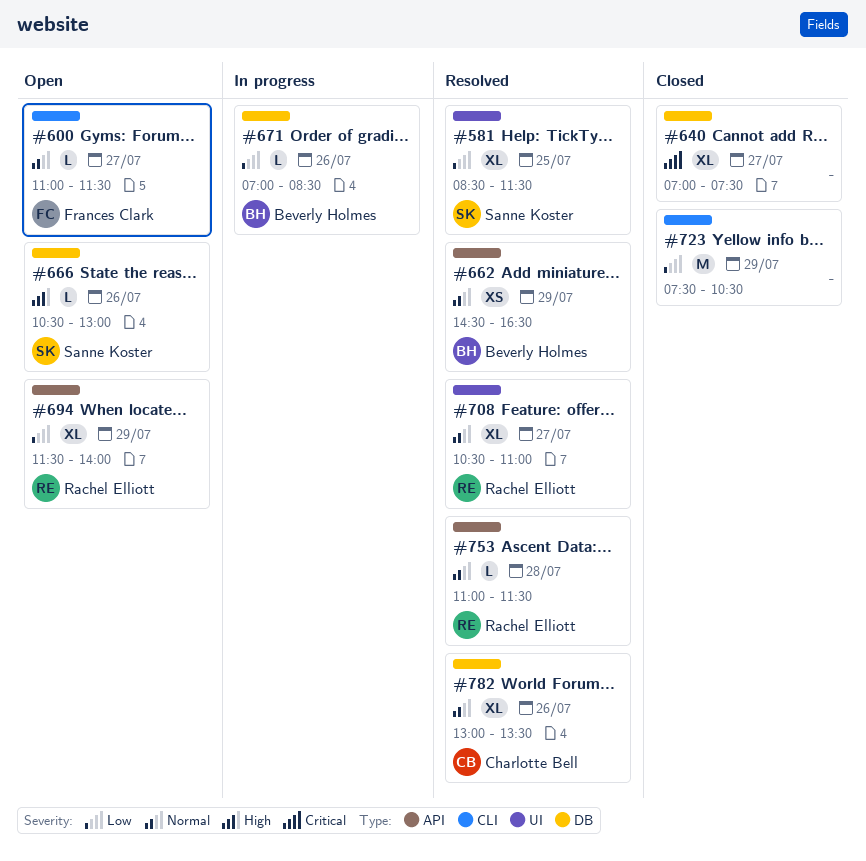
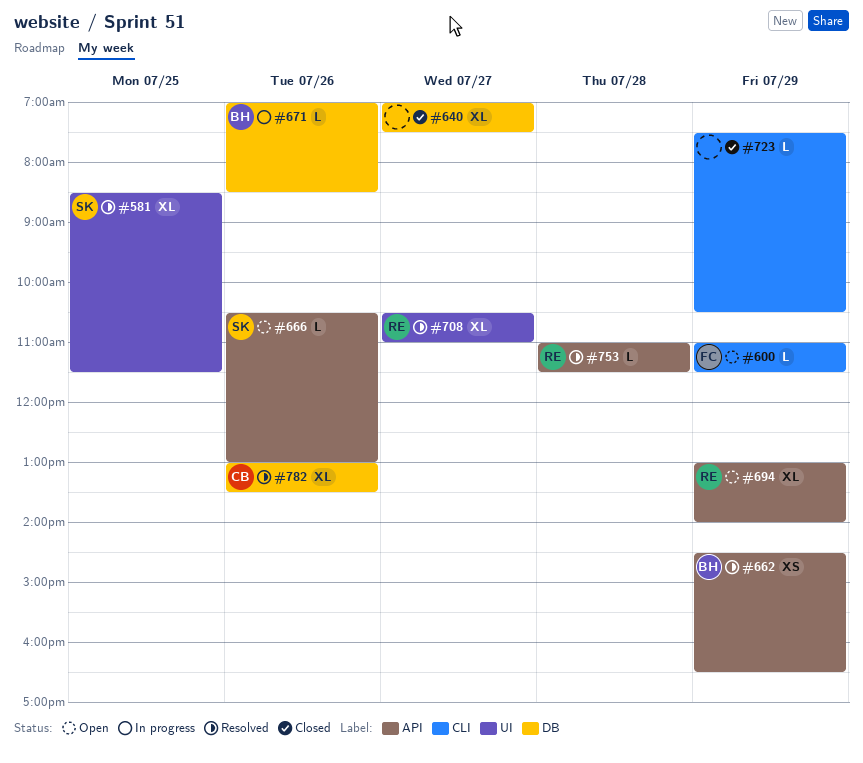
#600, day: Jul 27 -> Jul 29
#666, label: DB -> API
#694, begins: 11:30 -> 13:00
#723, estimate: M -> L

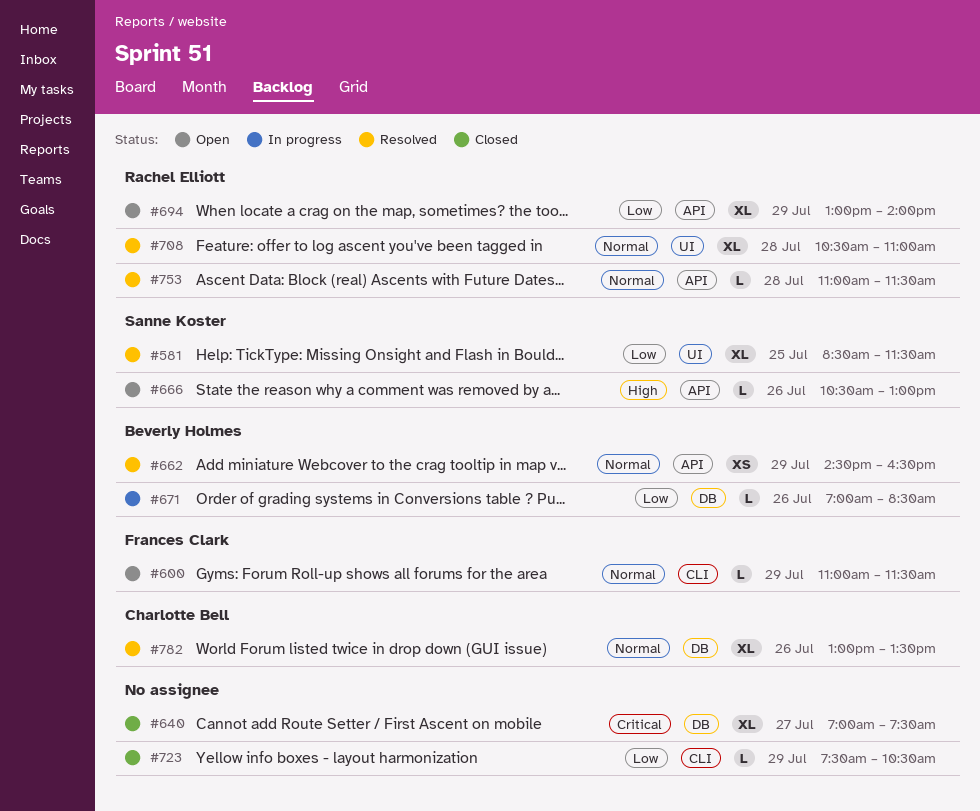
#708, day: Jul 27 -> Jul 28

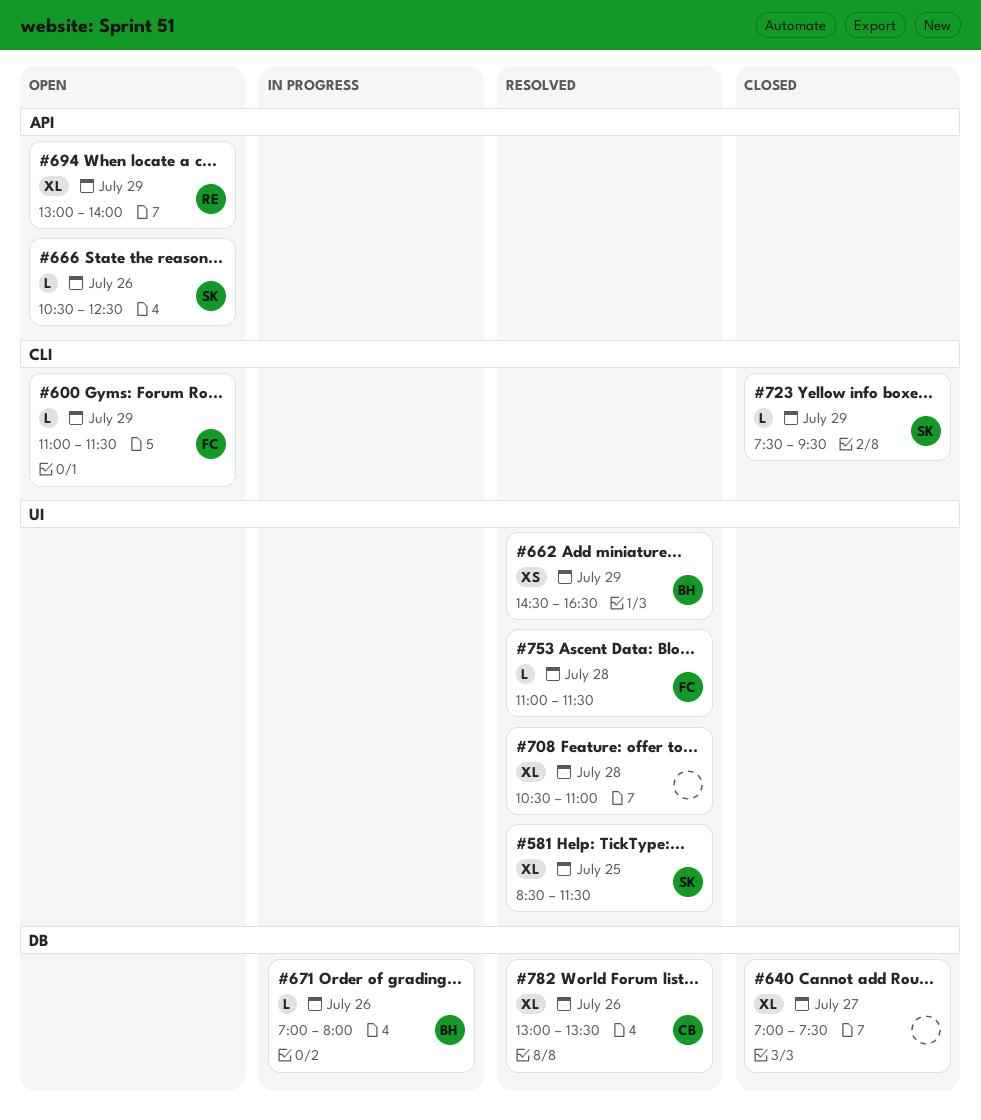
#662, label: API -> UI
#666, ends: 13:00 -> 12:30
#671, ends: 08:30 -> 08:00
#708, owner: Rachel Elliott -> none
#723, owner: none -> Sanne Koster
#723, ends: 10:30 -> 09:30
#753, owner: Rachel Elliott -> Frances Clark
#753, label: API -> UI

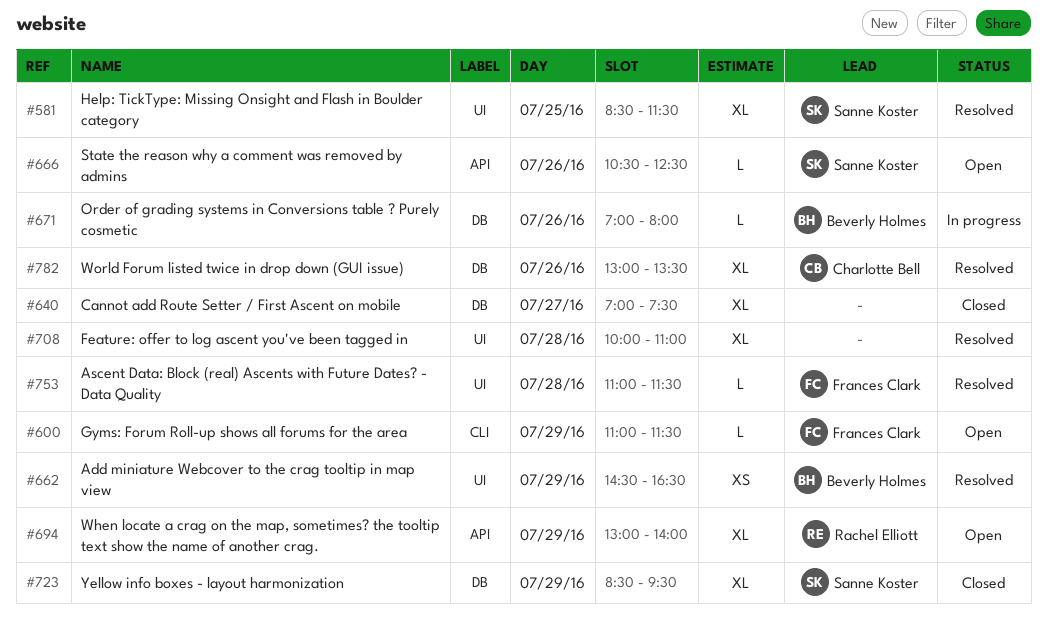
#708, begins: 10:30 -> 10:00
#723, label: CLI -> DB
#723, estimate: L -> XL
#723, begins: 07:30 -> 08:30

